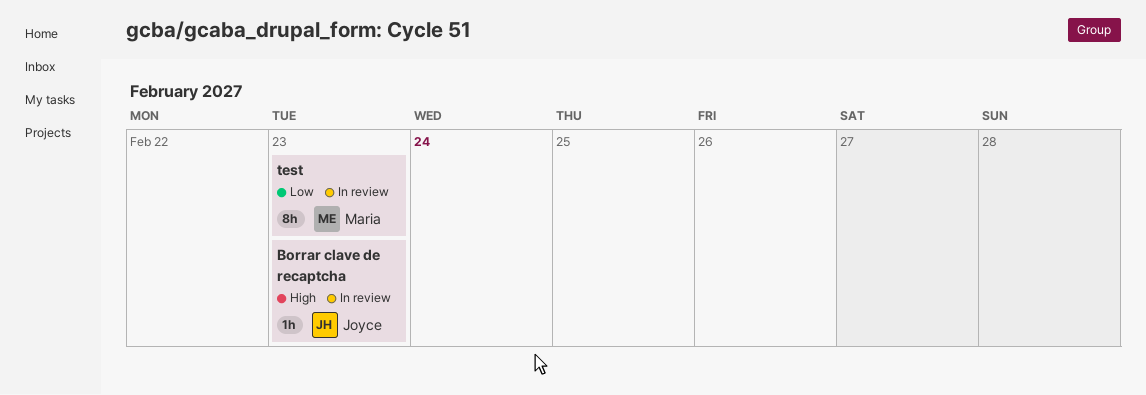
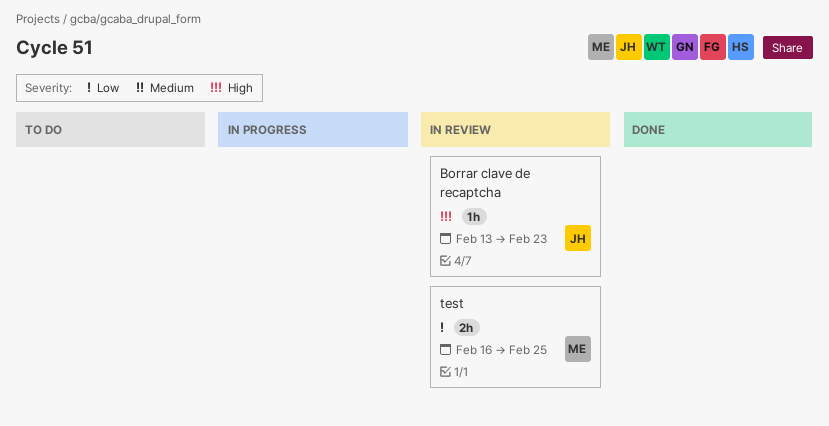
test, estimate: 8h -> 2h
test, due: Feb 23 -> Feb 25

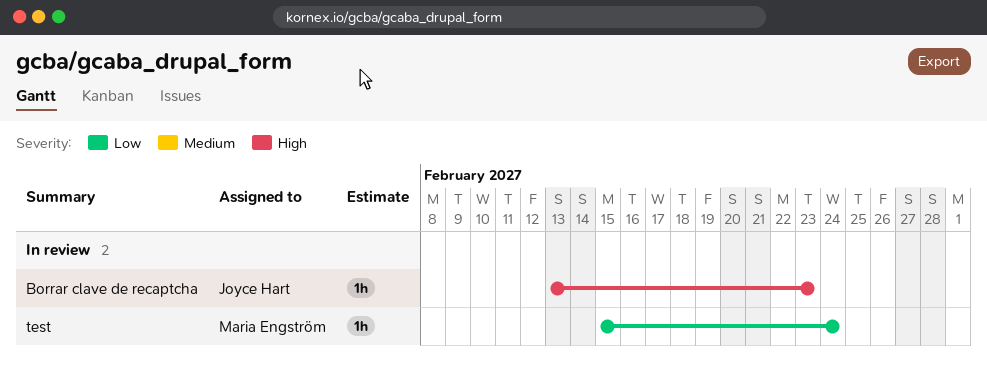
test, estimate: 2h -> 1h
test, start: Feb 16 -> Feb 15
test, due: Feb 25 -> Feb 24

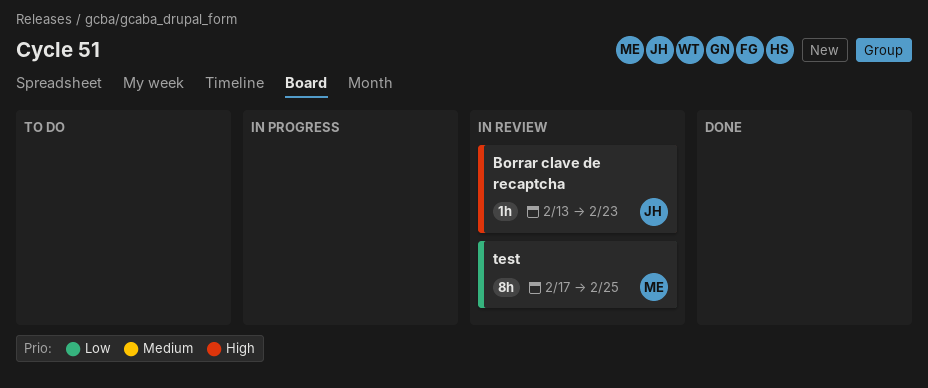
test, estimate: 1h -> 8h
test, start: Feb 15 -> Feb 17
test, due: Feb 24 -> Feb 25

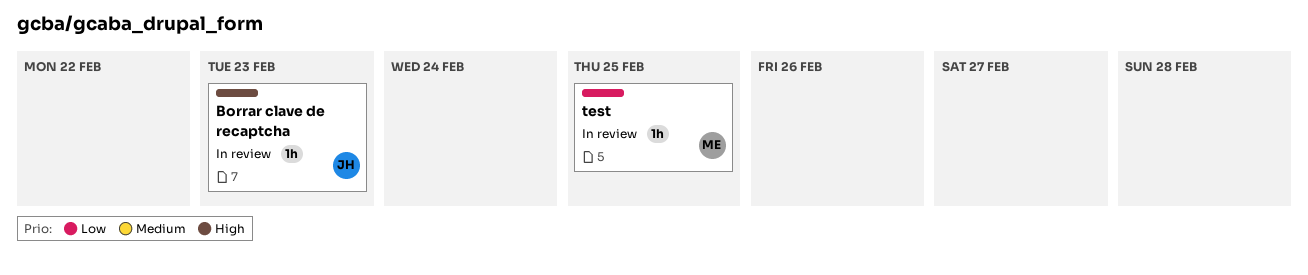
test, estimate: 8h -> 1h

